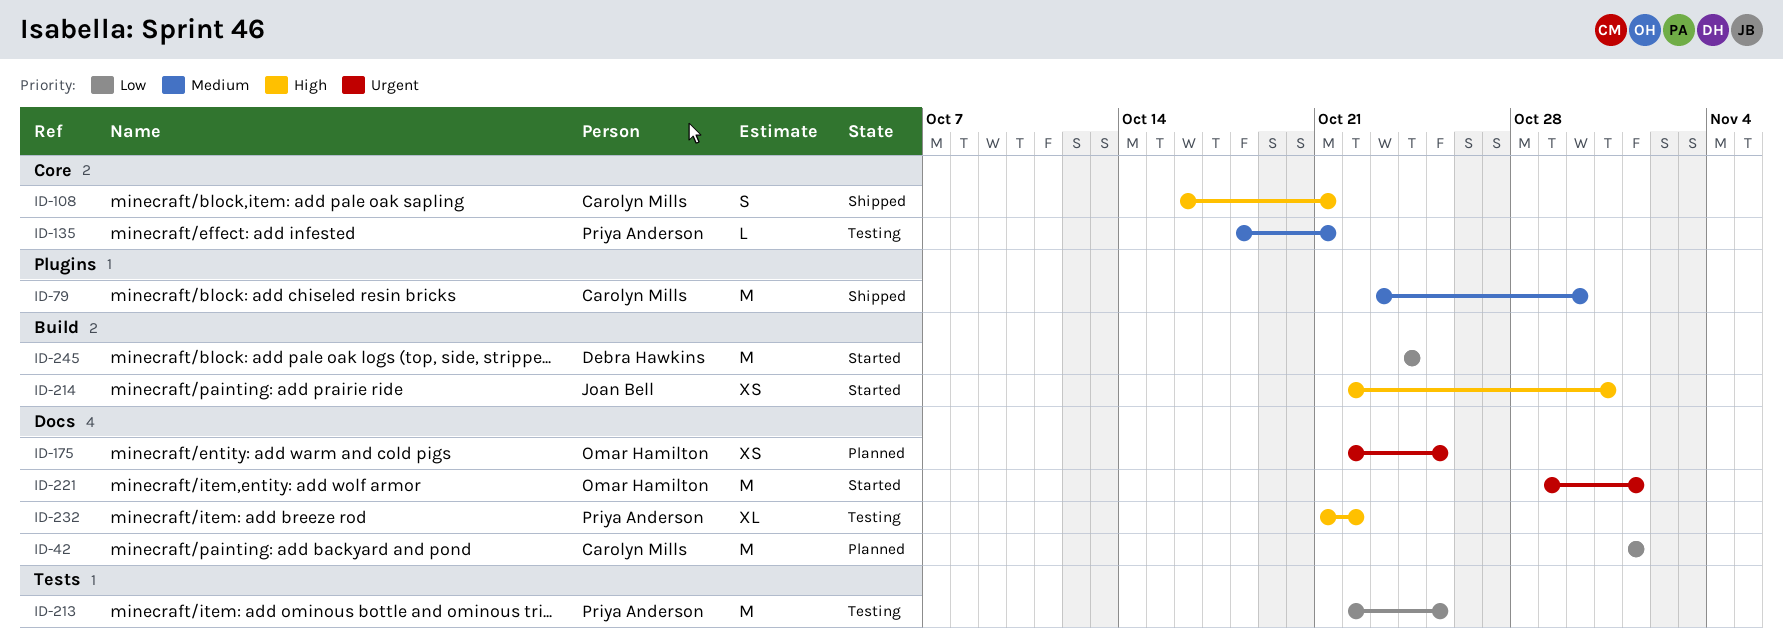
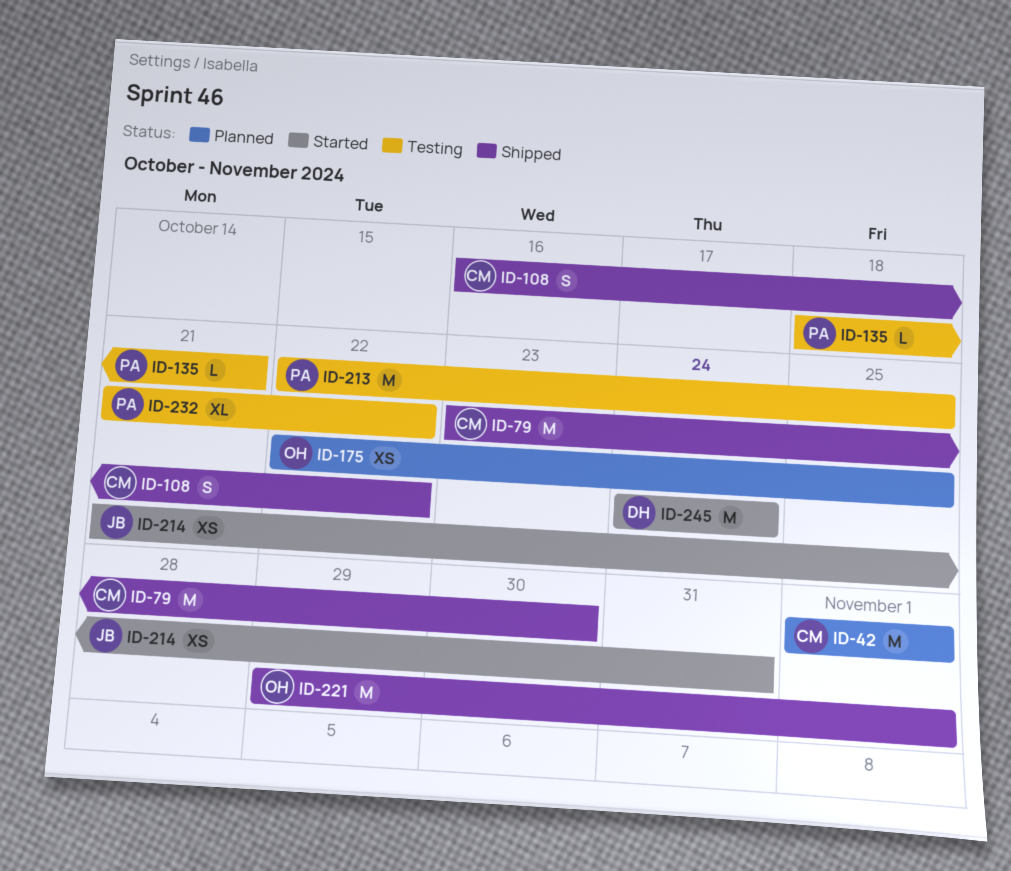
ID-108, due: Oct 21 -> Oct 22
ID-214, start: Oct 22 -> Oct 21
ID-221, status: Started -> Shipped

